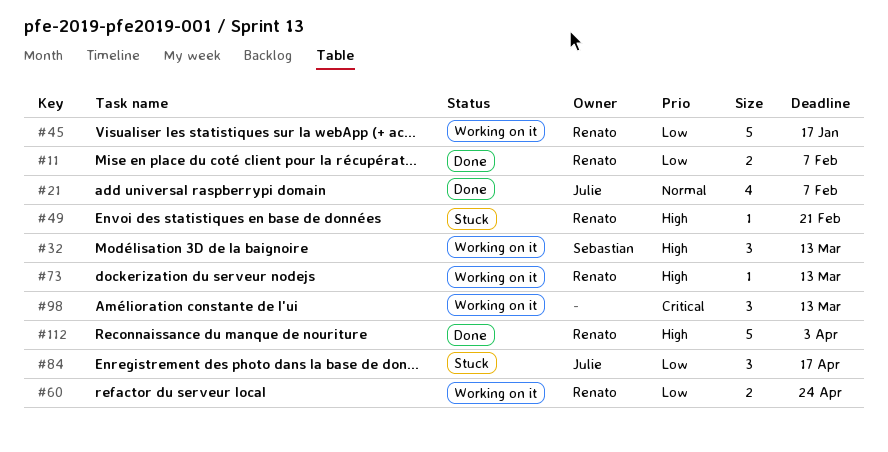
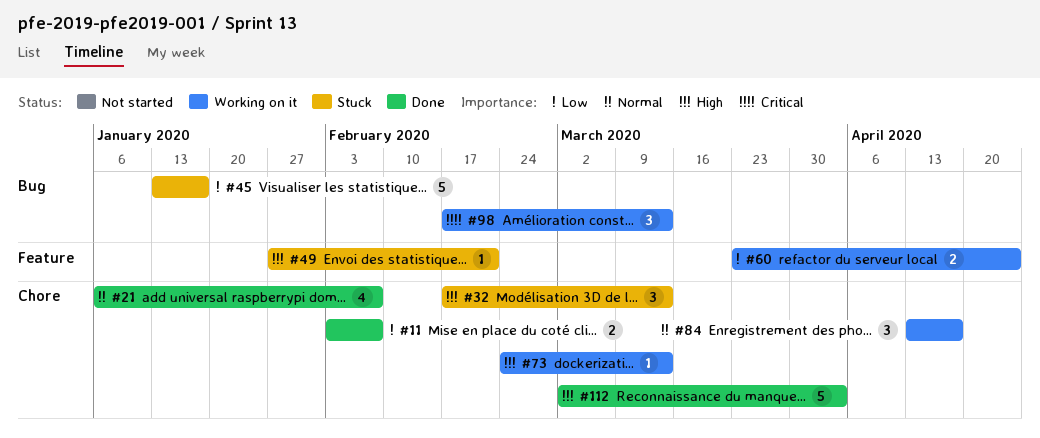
#32, status: Working on it -> Stuck
#45, status: Working on it -> Stuck
#84, status: Stuck -> Working on it
#84, priority: Low -> Normal

